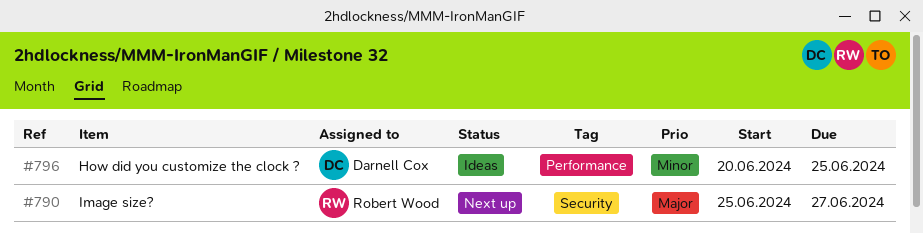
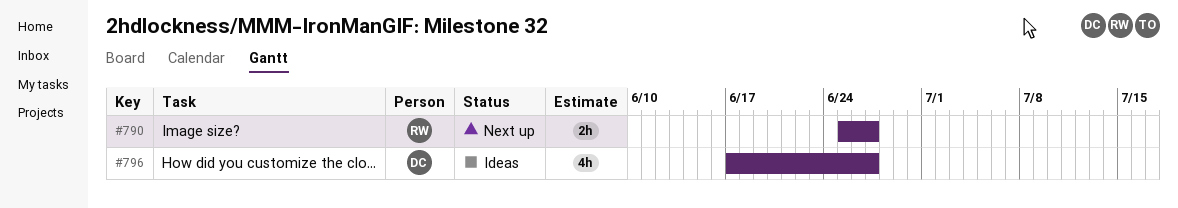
#796, start: Jun 20 -> Jun 17
#796, due: Jun 25 -> Jun 27

